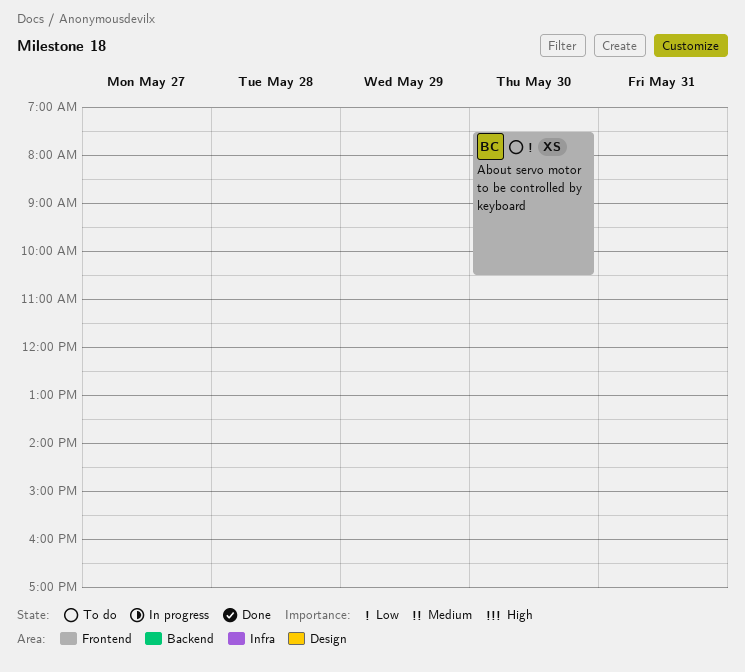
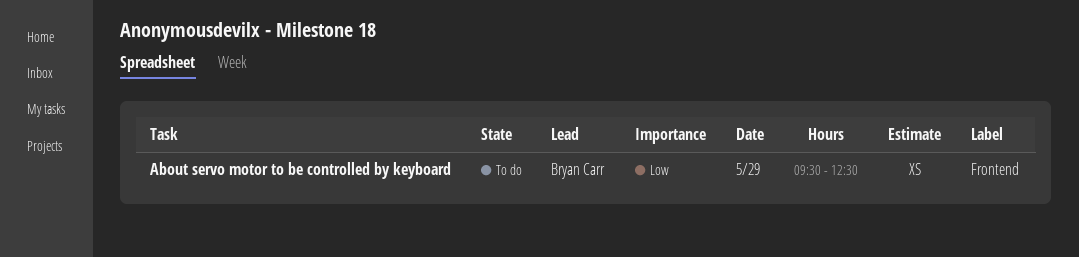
About servo motor to be controlled by keyboard, day: May 30 -> May 29
About servo motor to be controlled by keyboard, begins: 07:30 -> 09:30
About servo motor to be controlled by keyboard, ends: 10:30 -> 12:30

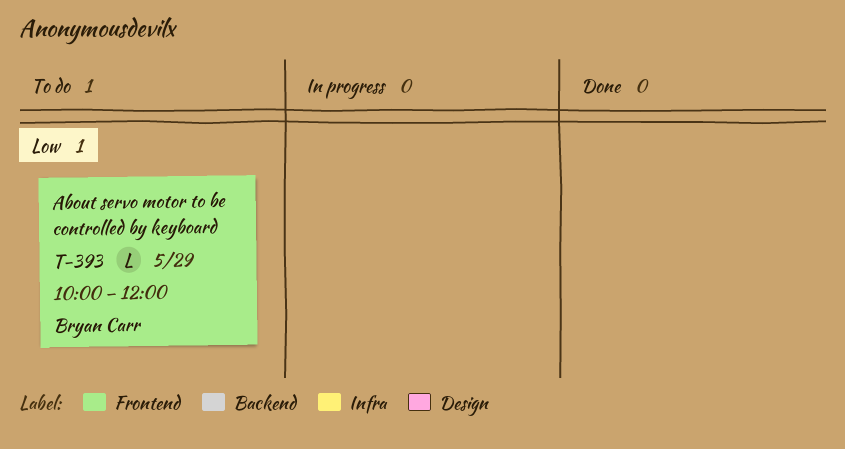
About servo motor to be controlled by keyboard, estimate: XS -> L
About servo motor to be controlled by keyboard, begins: 09:30 -> 10:00
About servo motor to be controlled by keyboard, ends: 12:30 -> 12:00

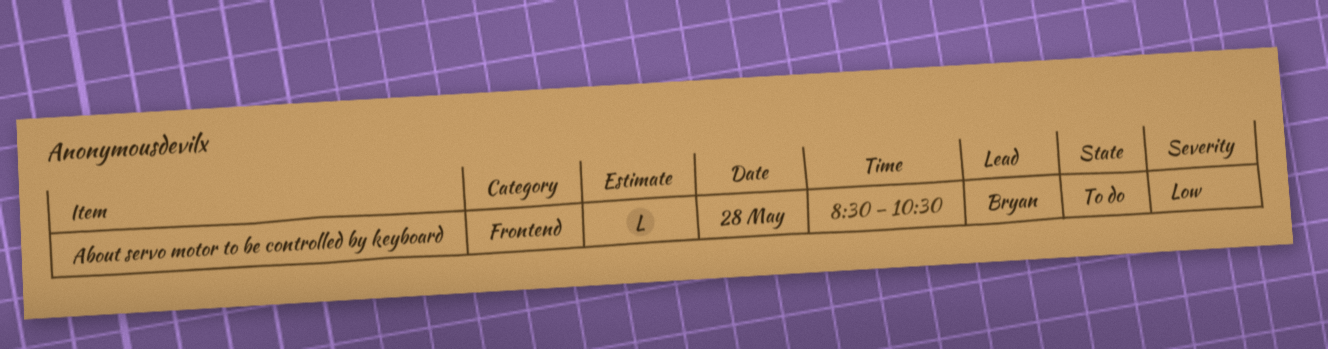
About servo motor to be controlled by keyboard, day: May 29 -> May 28
About servo motor to be controlled by keyboard, begins: 10:00 -> 08:30
About servo motor to be controlled by keyboard, ends: 12:00 -> 10:30

